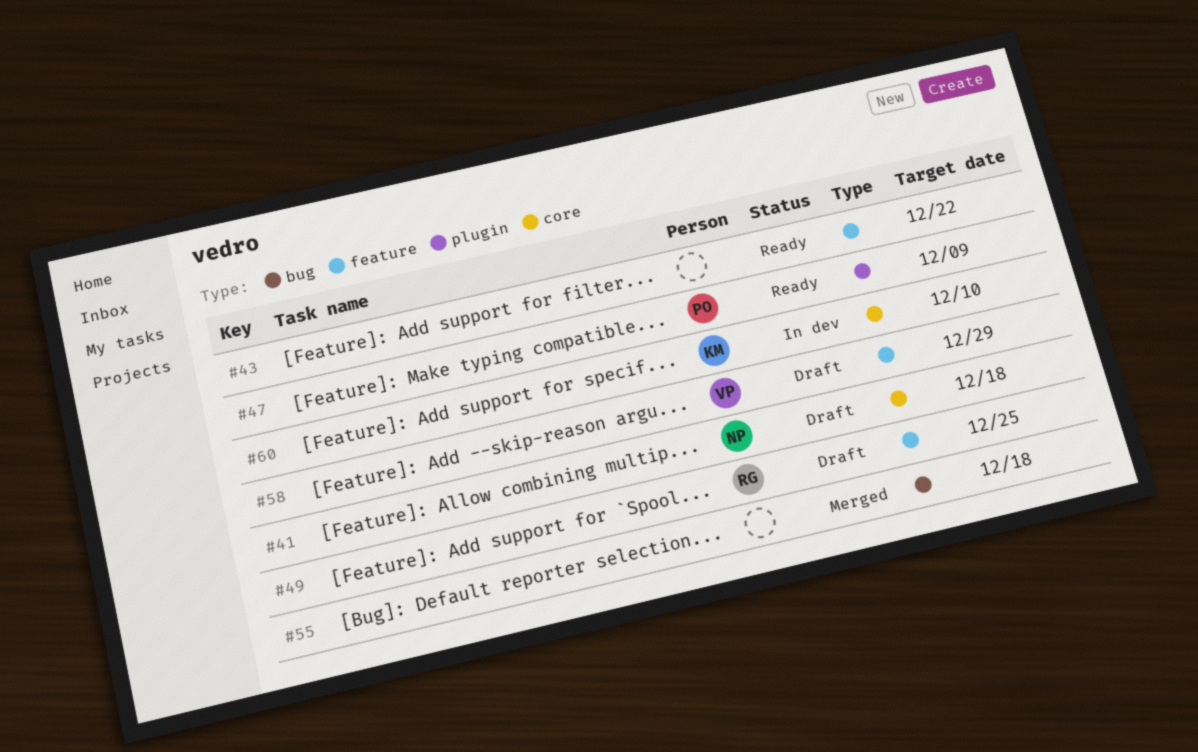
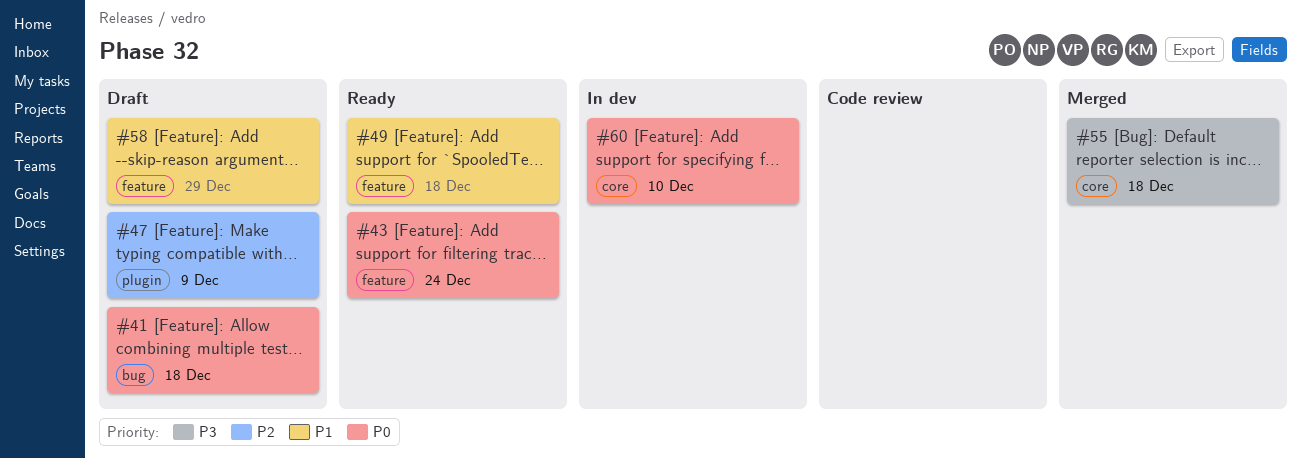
#41, label: core -> bug
#43, due: Dec 22 -> Dec 24
#47, status: Ready -> Draft
#49, status: Draft -> Ready
#49, due: Dec 25 -> Dec 18
#55, label: bug -> core

